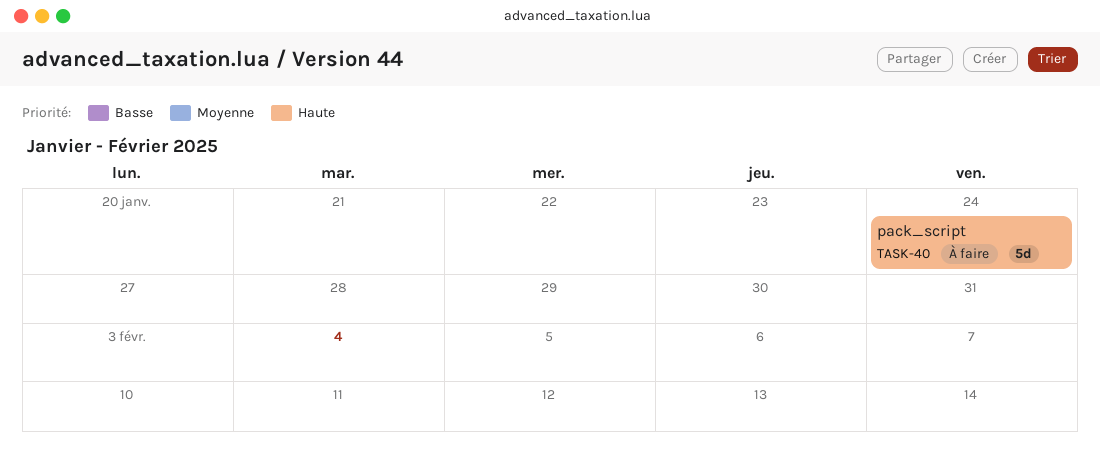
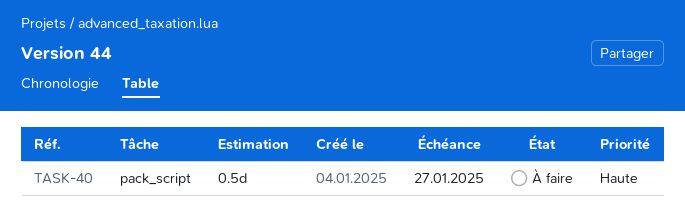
TASK-40, estimate: 5d -> 0.5d
TASK-40, due: Jan 24 -> Jan 27

